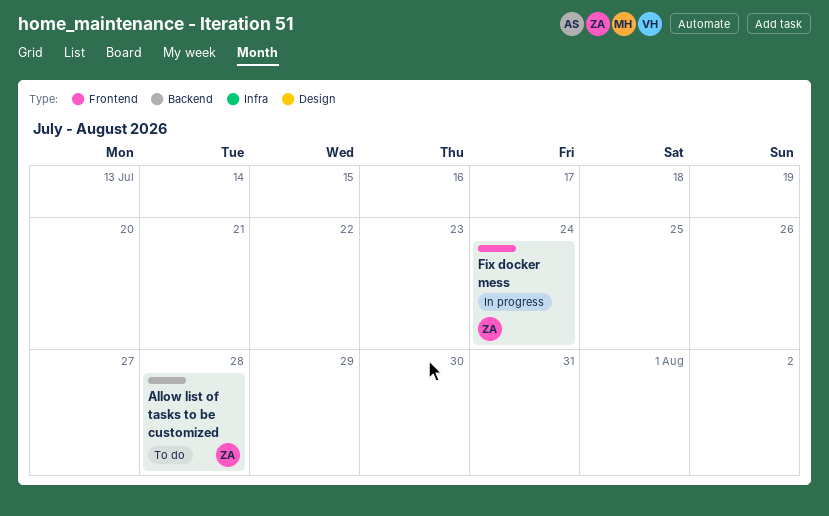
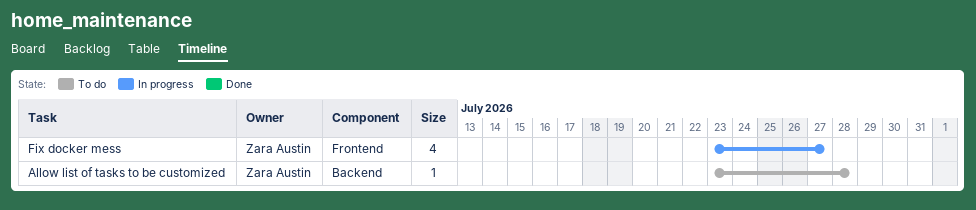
Fix docker mess, due: Jul 24 -> Jul 27

